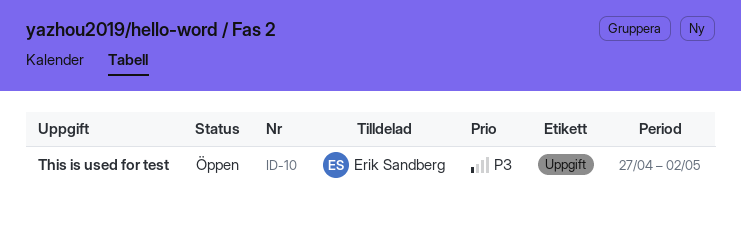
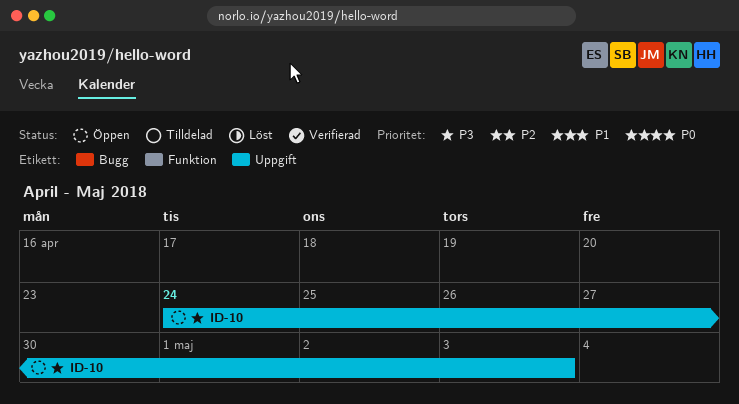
ID-10, start: Apr 27 -> Apr 24
ID-10, due: May 2 -> May 3

